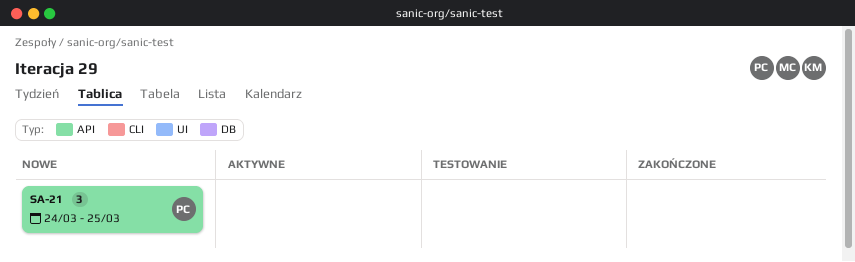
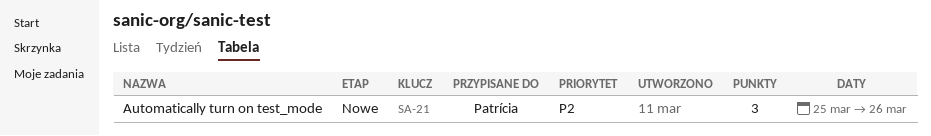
SA-21, start: Mar 24 -> Mar 25
SA-21, due: Mar 25 -> Mar 26

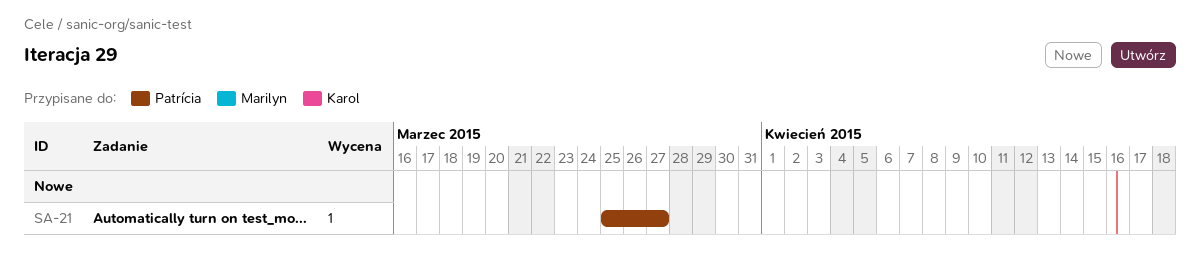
SA-21, estimate: 3 -> 1
SA-21, due: Mar 26 -> Mar 27

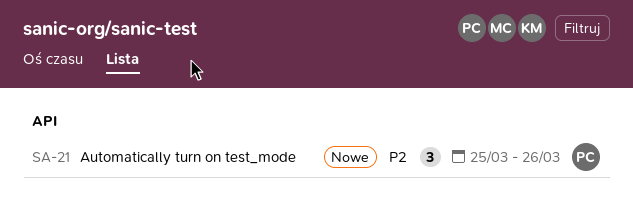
SA-21, estimate: 1 -> 3
SA-21, due: Mar 27 -> Mar 26

